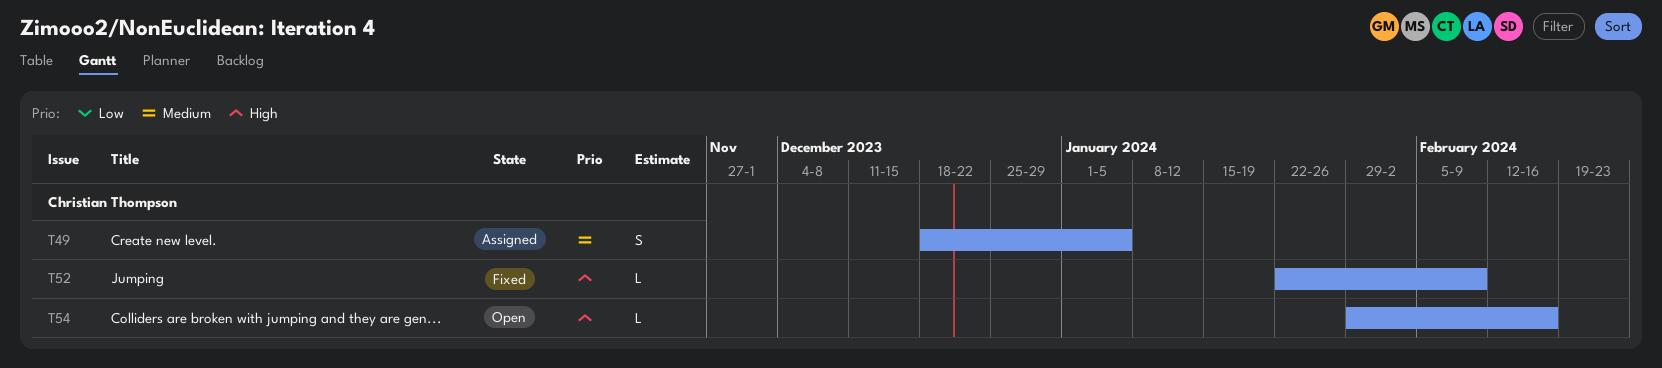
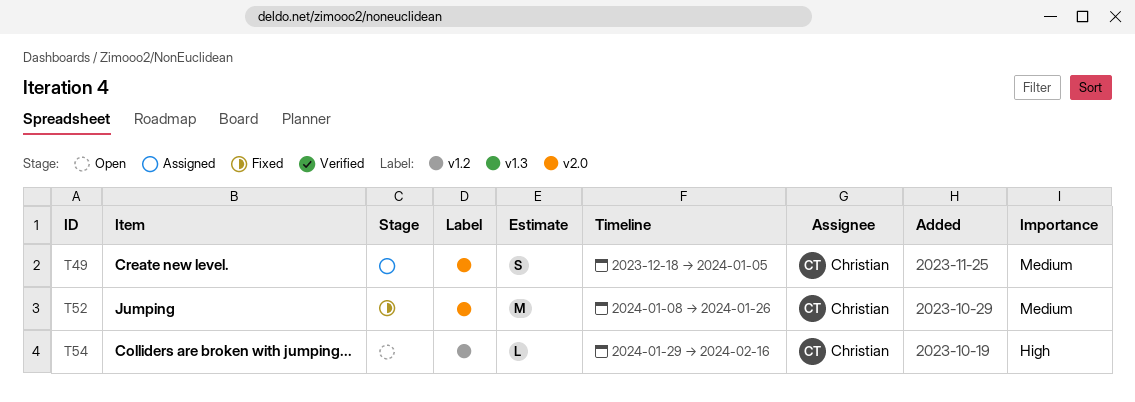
T52, priority: High -> Medium
T52, estimate: L -> M
T52, start: Jan 22 -> Jan 8
T52, due: Feb 9 -> Jan 26

